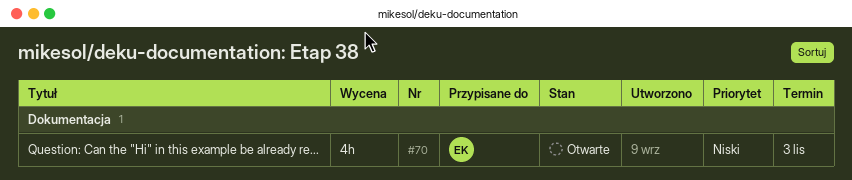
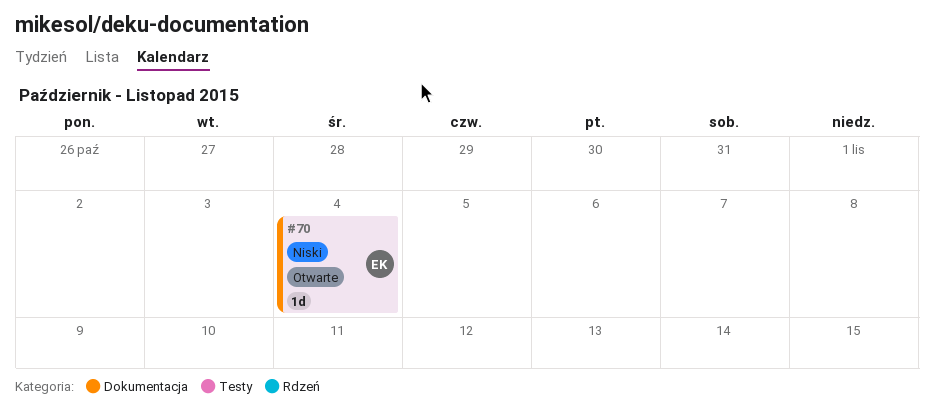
#70, estimate: 4h -> 1d
#70, due: Nov 3 -> Nov 4

